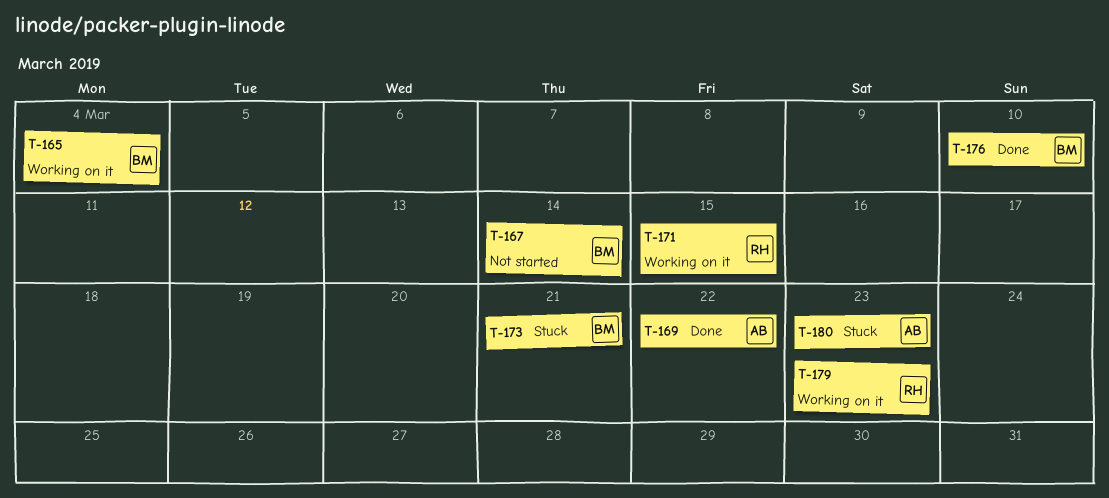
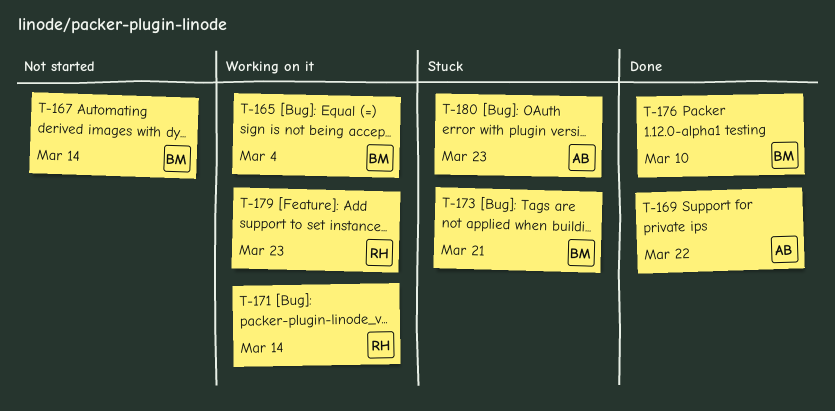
T-171, due: Mar 15 -> Mar 14

